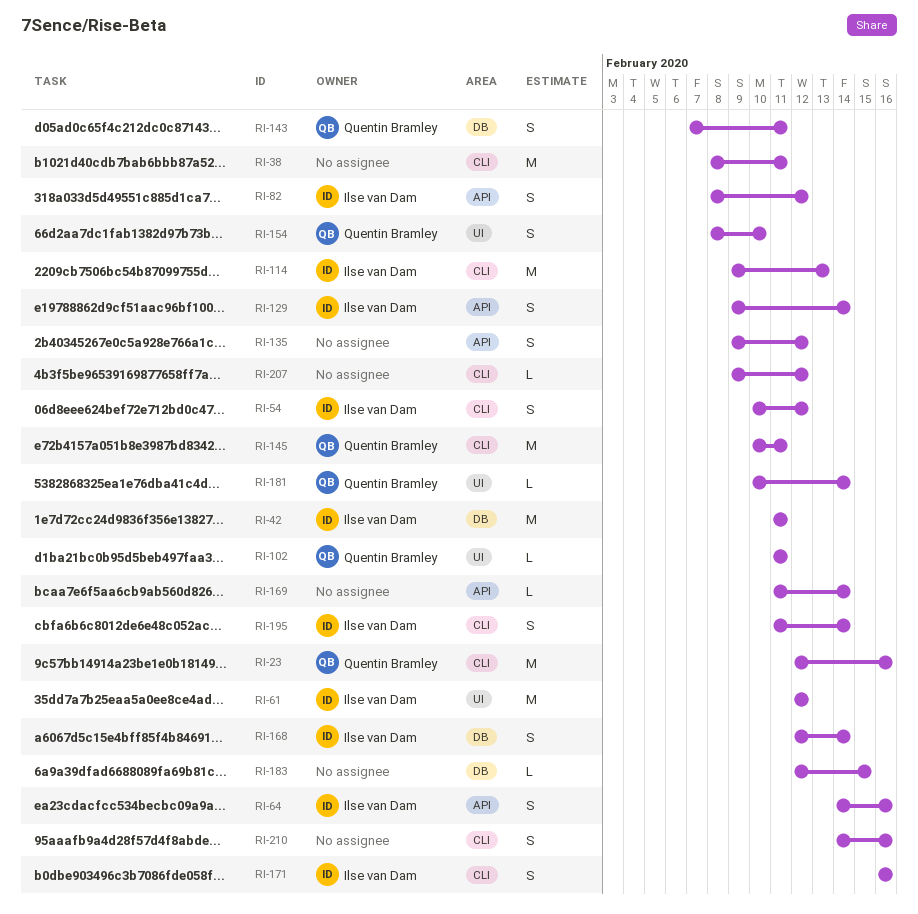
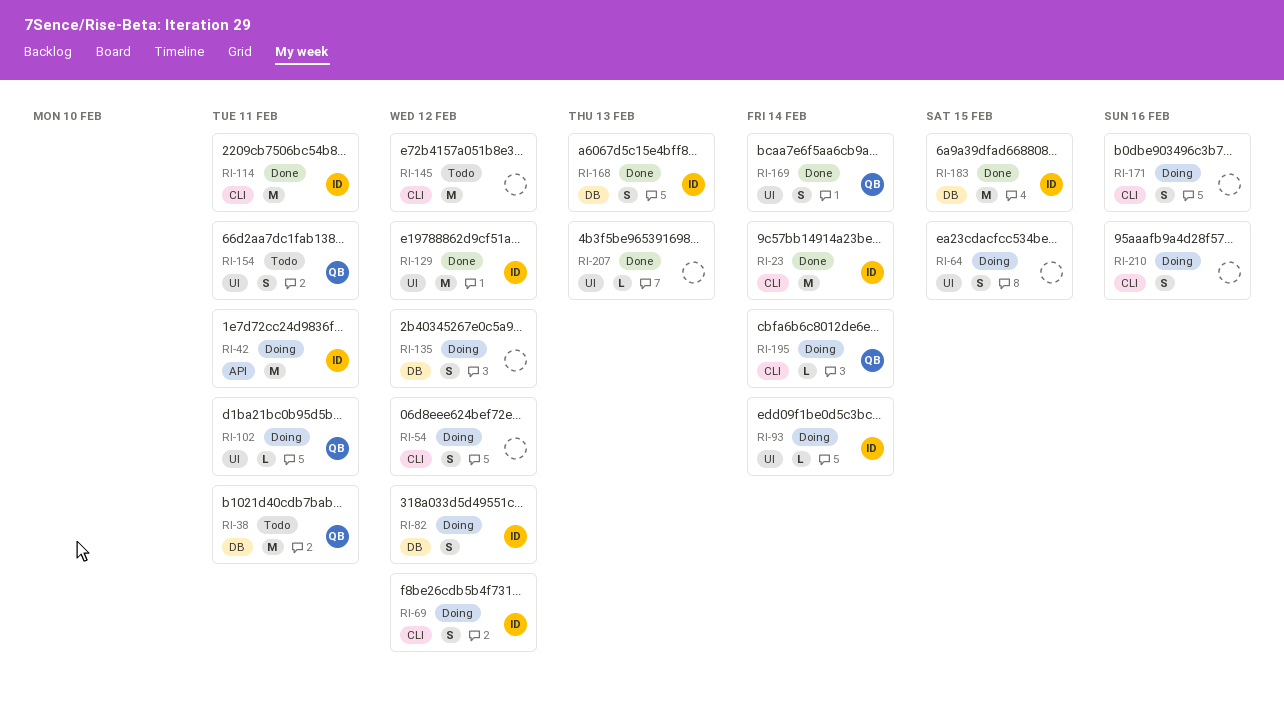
RI-23, owner: Quentin Bramley -> Ilse van Dam
RI-23, due: Feb 16 -> Feb 14
RI-38, owner: none -> Quentin Bramley
RI-38, label: CLI -> DB
RI-42, label: DB -> API
RI-54, owner: Ilse van Dam -> none
RI-61: present -> none
RI-64, owner: Ilse van Dam -> none
RI-64, label: API -> UI
RI-64, due: Feb 16 -> Feb 15
RI-69: none -> present
RI-82, label: API -> DB
RI-93: none -> present
RI-114, due: Feb 13 -> Feb 11
RI-129, label: API -> UI
RI-129, estimate: S -> M
RI-129, due: Feb 14 -> Feb 12
RI-135, label: API -> DB
RI-143: present -> none
RI-145, owner: Quentin Bramley -> none
RI-145, due: Feb 11 -> Feb 12
RI-154, due: Feb 10 -> Feb 11
RI-168, due: Feb 14 -> Feb 13
RI-169, owner: none -> Quentin Bramley
RI-169, label: API -> UI
RI-169, estimate: L -> S
RI-171, owner: Ilse van Dam -> none
RI-181: present -> none
RI-183, owner: none -> Ilse van Dam
RI-183, estimate: L -> M
RI-195, owner: Ilse van Dam -> Quentin Bramley
RI-195, estimate: S -> L
RI-207, label: CLI -> UI
RI-207, due: Feb 12 -> Feb 13

